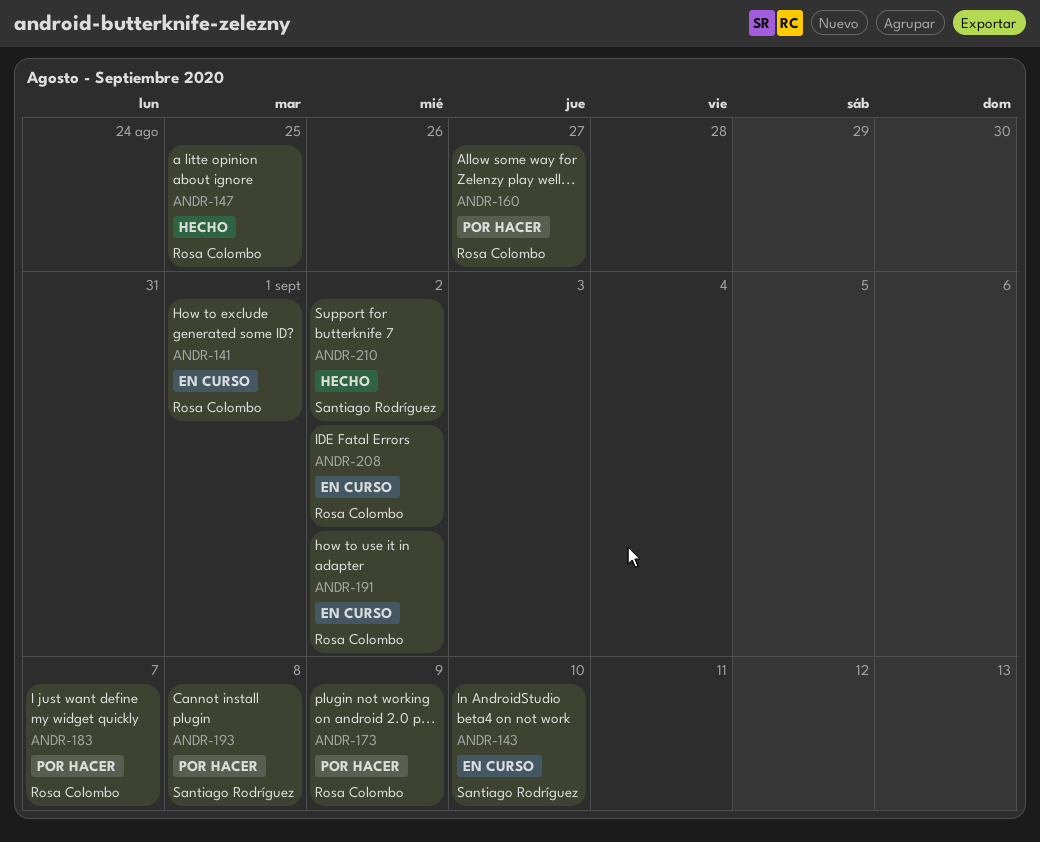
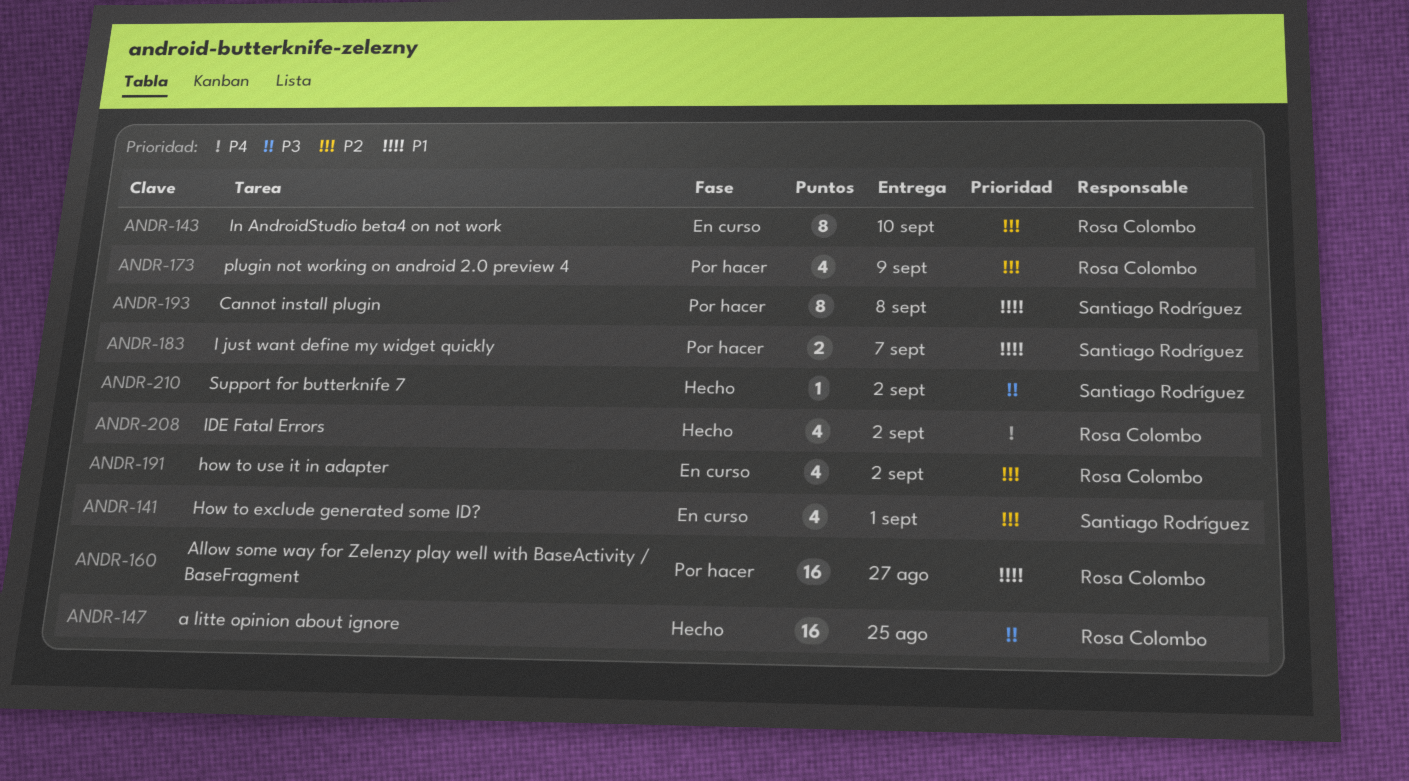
ANDR-141, owner: Rosa Colombo -> Santiago Rodríguez
ANDR-143, owner: Santiago Rodríguez -> Rosa Colombo
ANDR-183, owner: Rosa Colombo -> Santiago Rodríguez
ANDR-208, status: En curso -> Hecho

